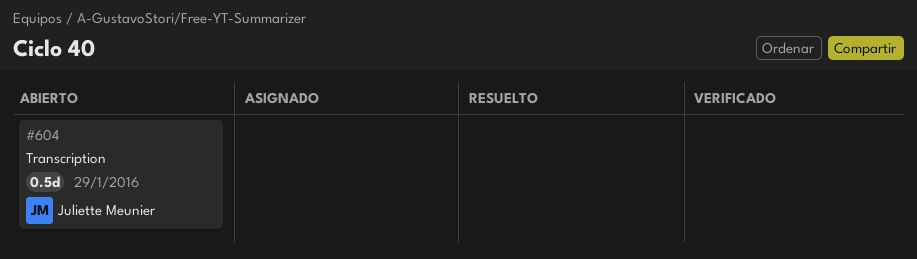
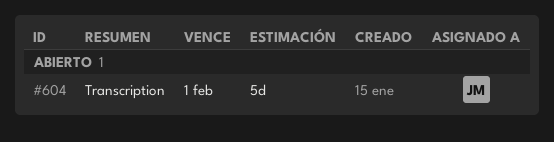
#604, estimate: 0.5d -> 5d
#604, due: Jan 29 -> Feb 1

